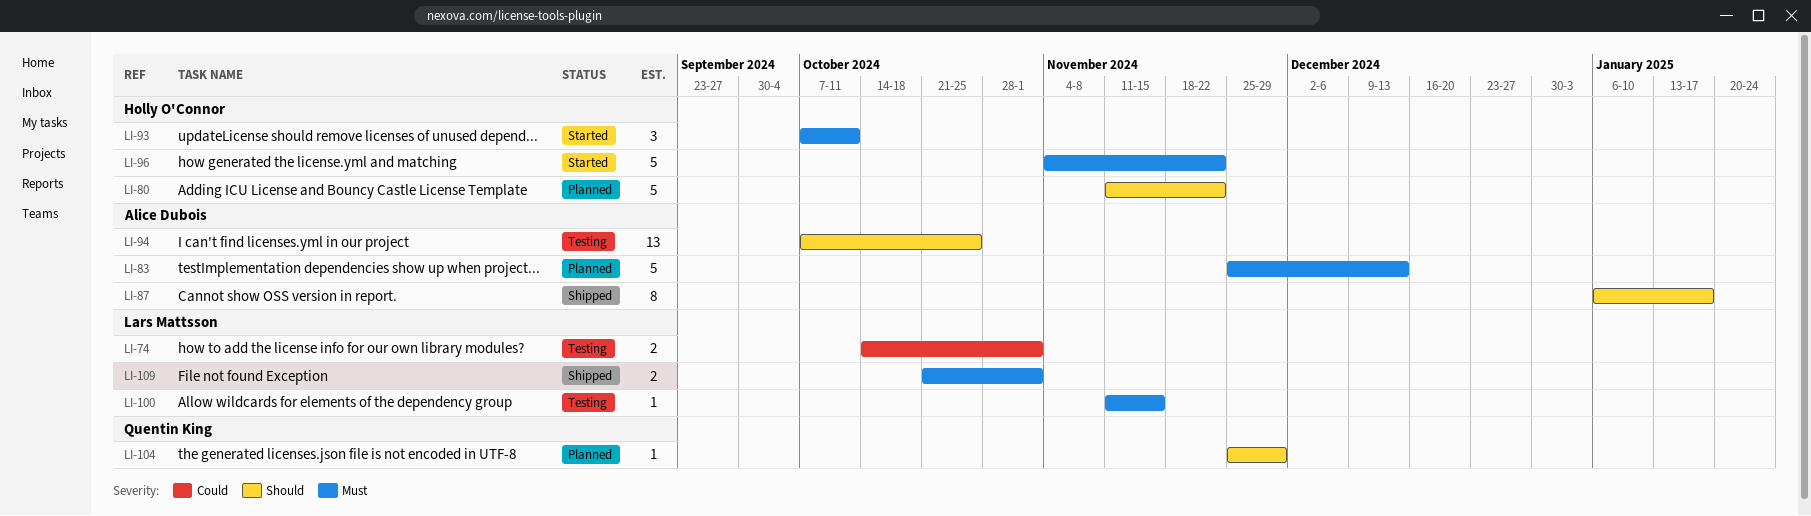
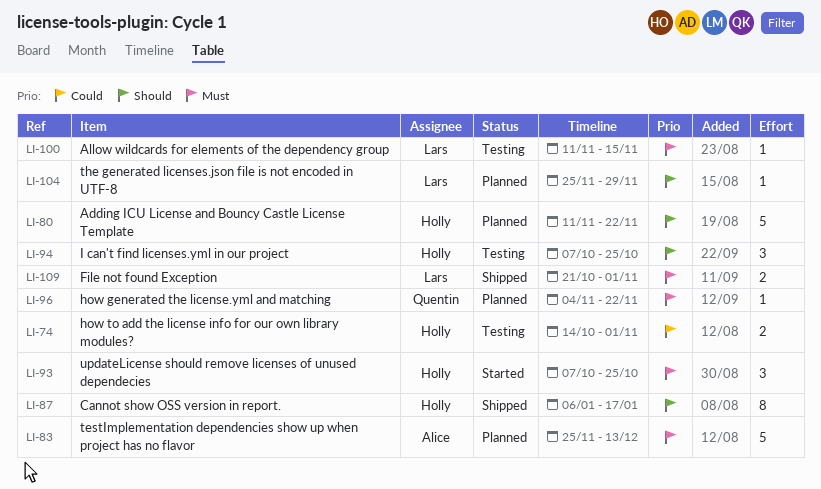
LI-74, owner: Lars Mattsson -> Holly O'Connor
LI-87, owner: Alice Dubois -> Holly O'Connor
LI-93, due: Oct 11 -> Oct 25
LI-94, owner: Alice Dubois -> Holly O'Connor
LI-94, estimate: 13 -> 3
LI-96, status: Started -> Planned
LI-96, owner: Holly O'Connor -> Quentin King
LI-96, estimate: 5 -> 1
LI-104, owner: Quentin King -> Lars Mattsson

